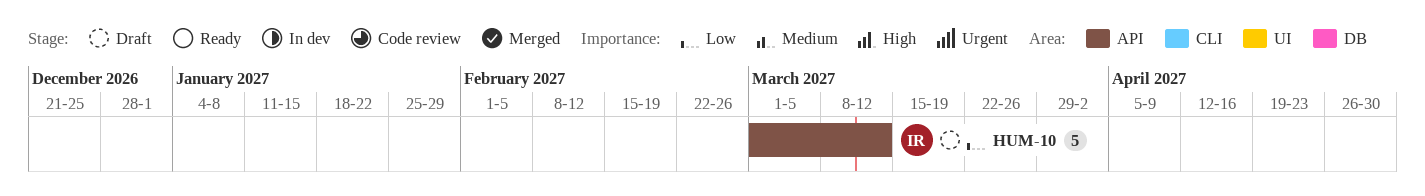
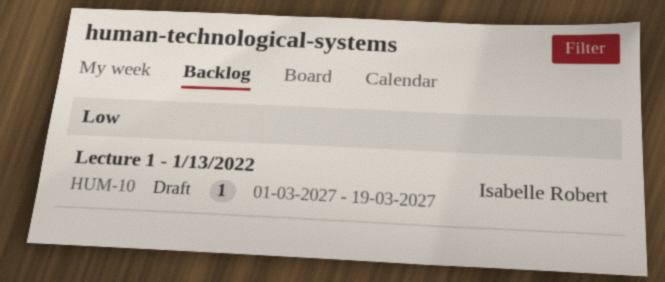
HUM-10, estimate: 5 -> 1
HUM-10, due: Mar 12 -> Mar 19

